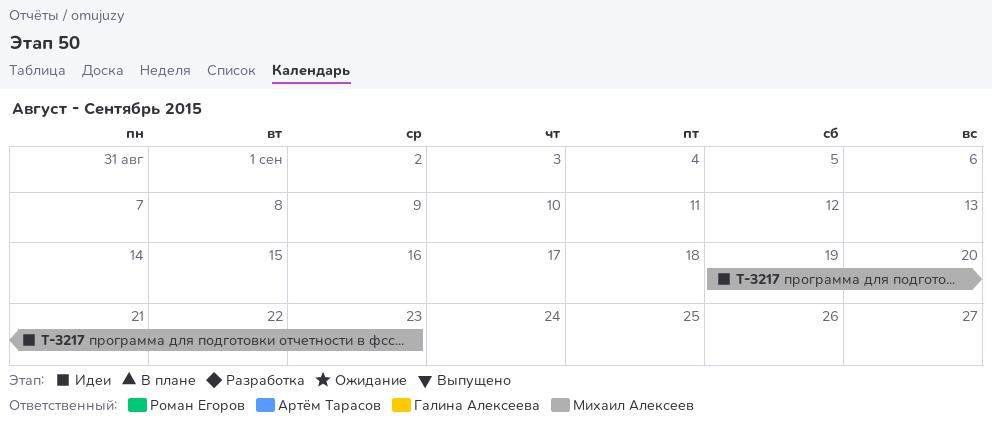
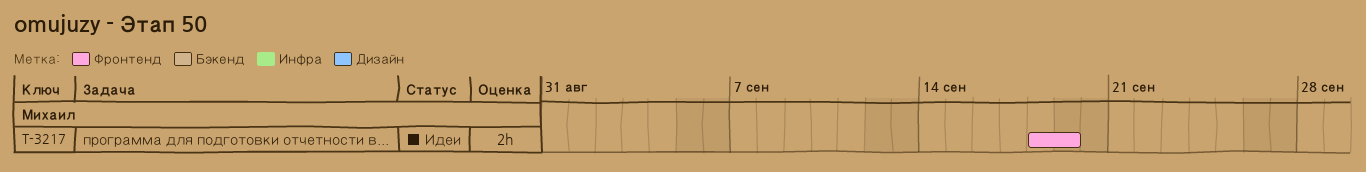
T-3217, start: Sep 19 -> Sep 18
T-3217, due: Sep 23 -> Sep 19

